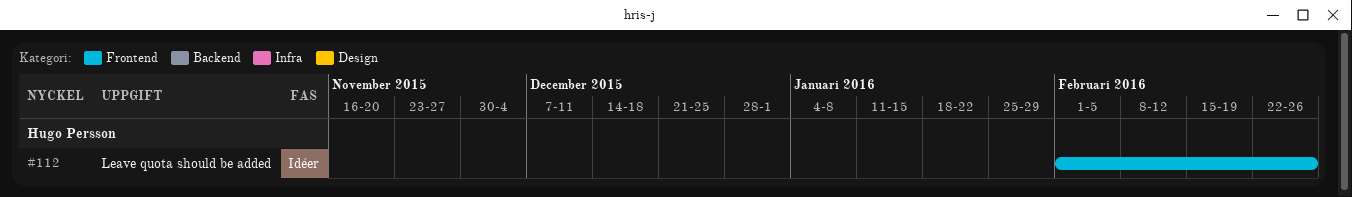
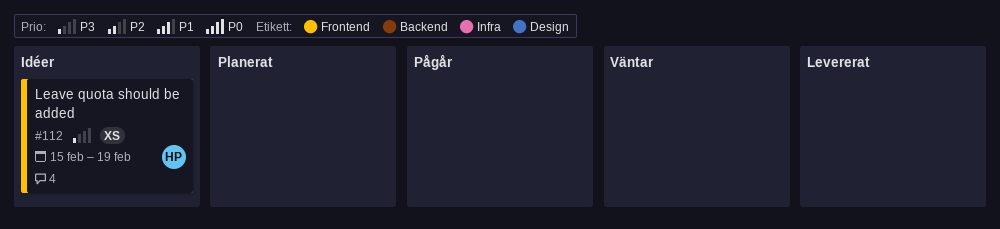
#112, start: Feb 1 -> Feb 15
#112, due: Feb 26 -> Feb 19

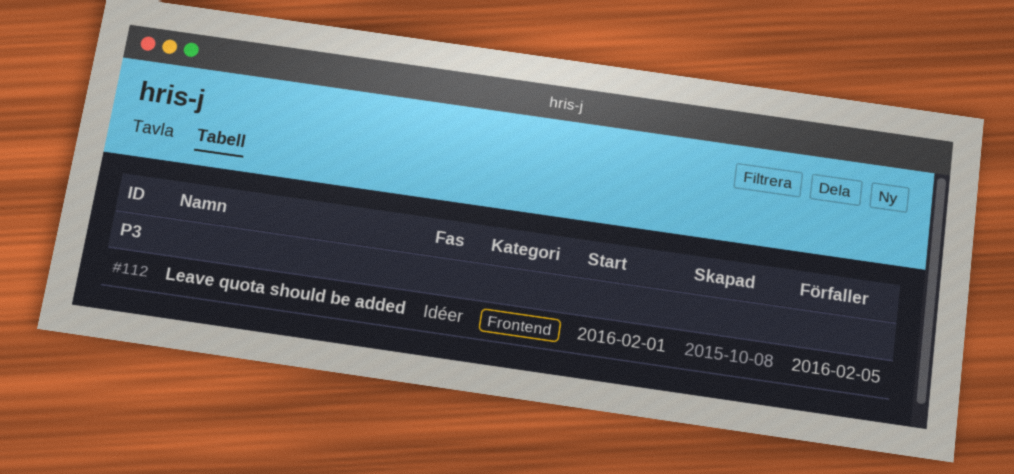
#112, start: Feb 15 -> Feb 1
#112, due: Feb 19 -> Feb 5

